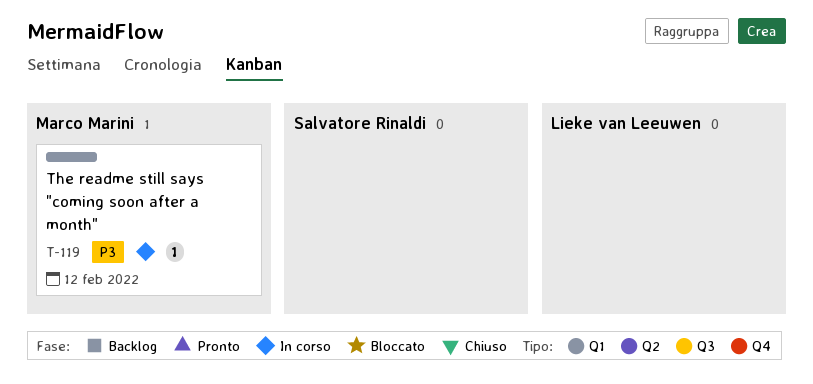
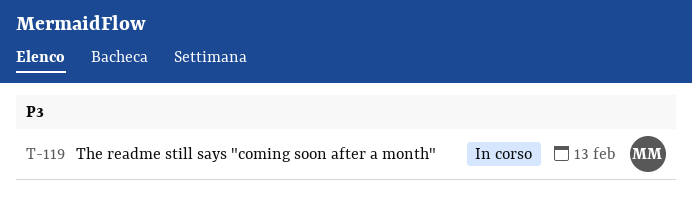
T-119, due: Feb 12 -> Feb 13

